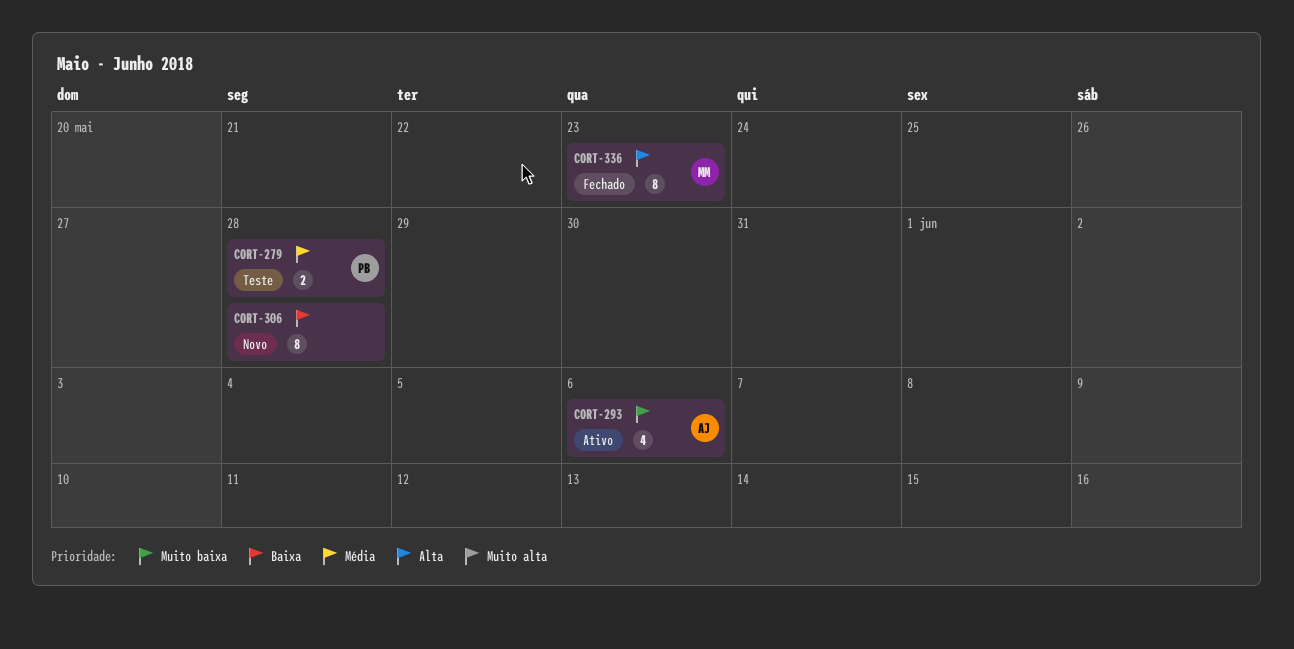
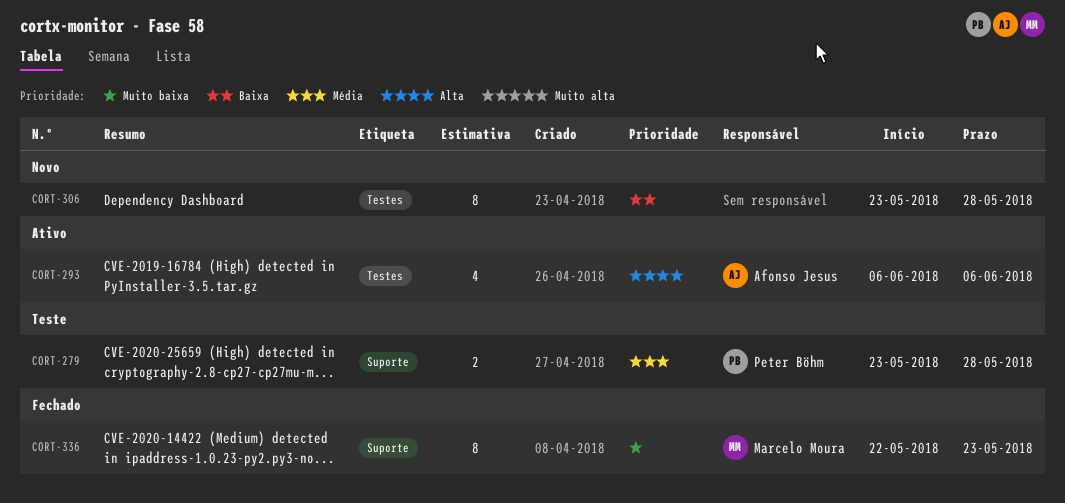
CORT-293, priority: Muito baixa -> Alta
CORT-336, priority: Alta -> Muito baixa

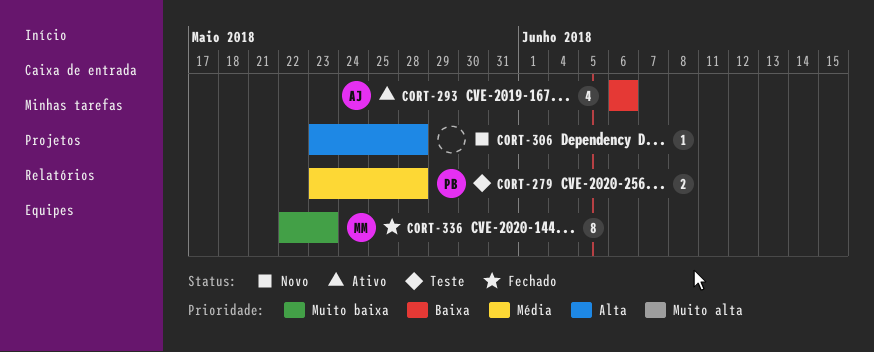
CORT-293, priority: Alta -> Baixa
CORT-306, priority: Baixa -> Alta
CORT-306, estimate: 8 -> 1

